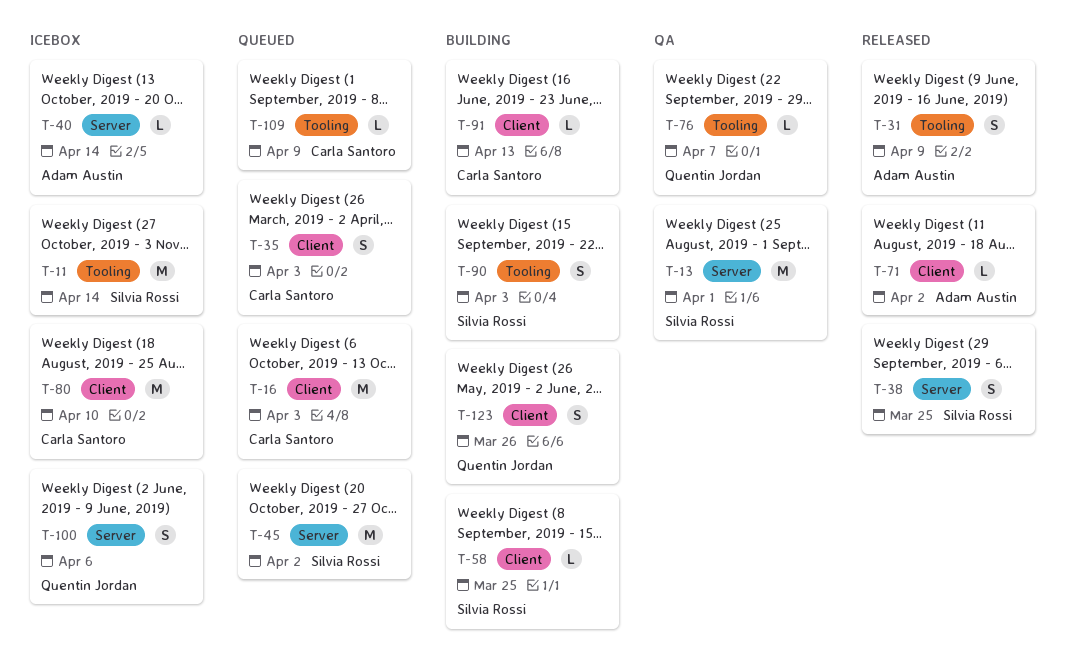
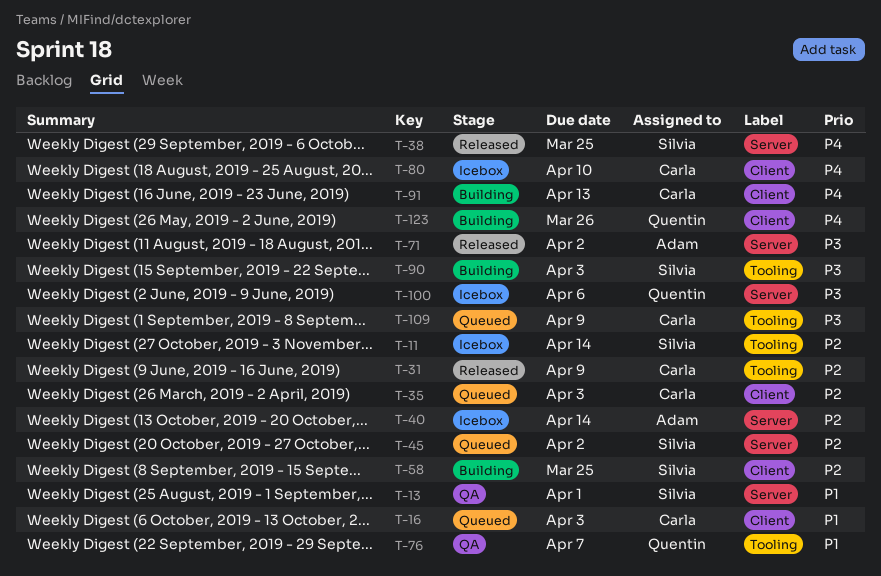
T-31, owner: Adam Austin -> Carla Santoro
T-71, label: Client -> Server

